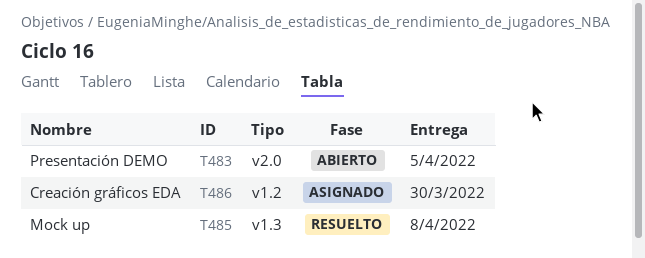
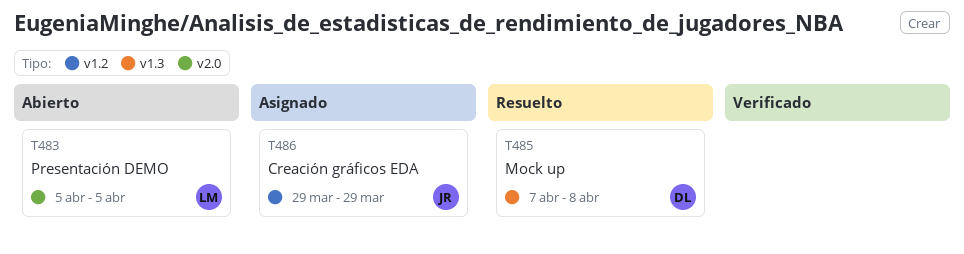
T486, due: Mar 30 -> Mar 29

